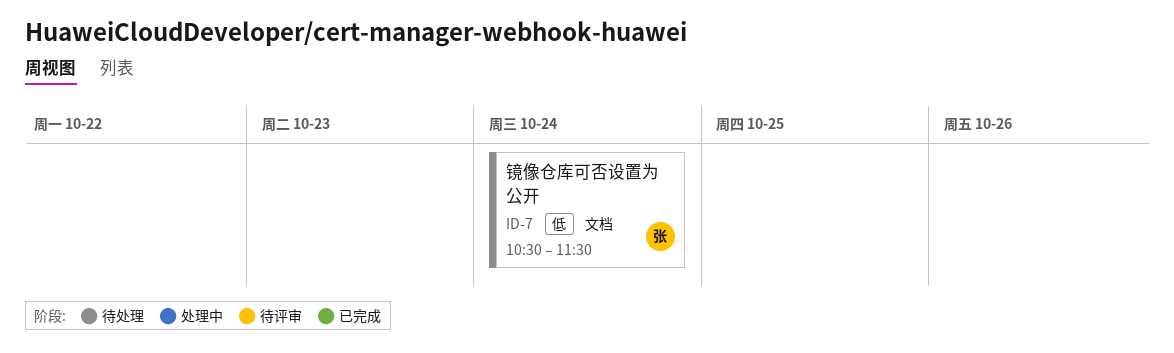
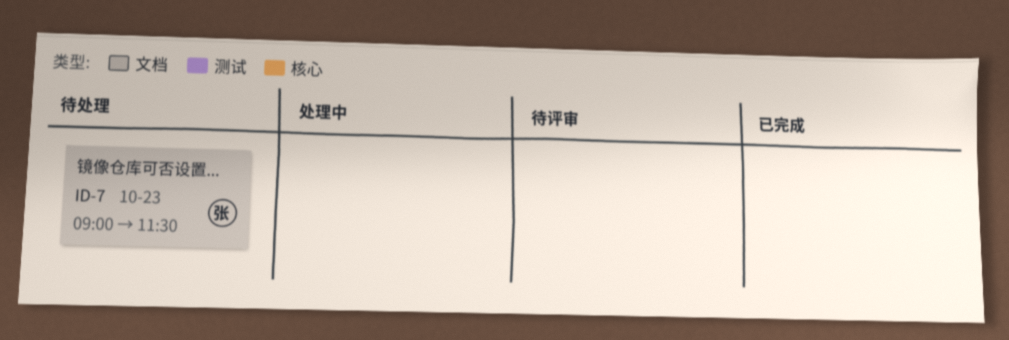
ID-7, day: Oct 24 -> Oct 23
ID-7, begins: 10:30 -> 09:00

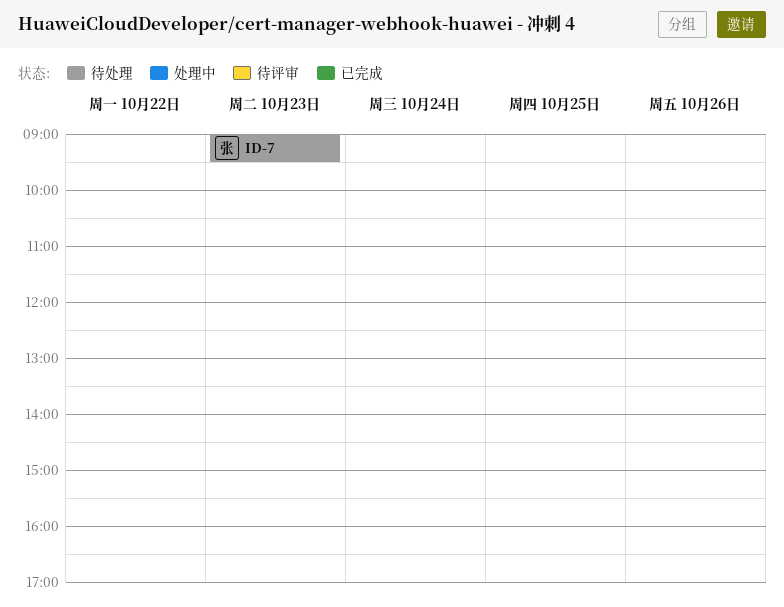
ID-7, ends: 11:30 -> 09:30

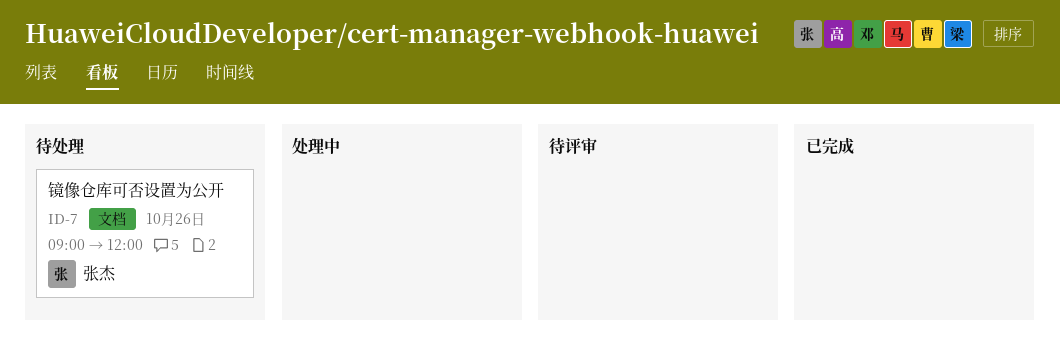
ID-7, day: Oct 23 -> Oct 26
ID-7, ends: 09:30 -> 12:00

